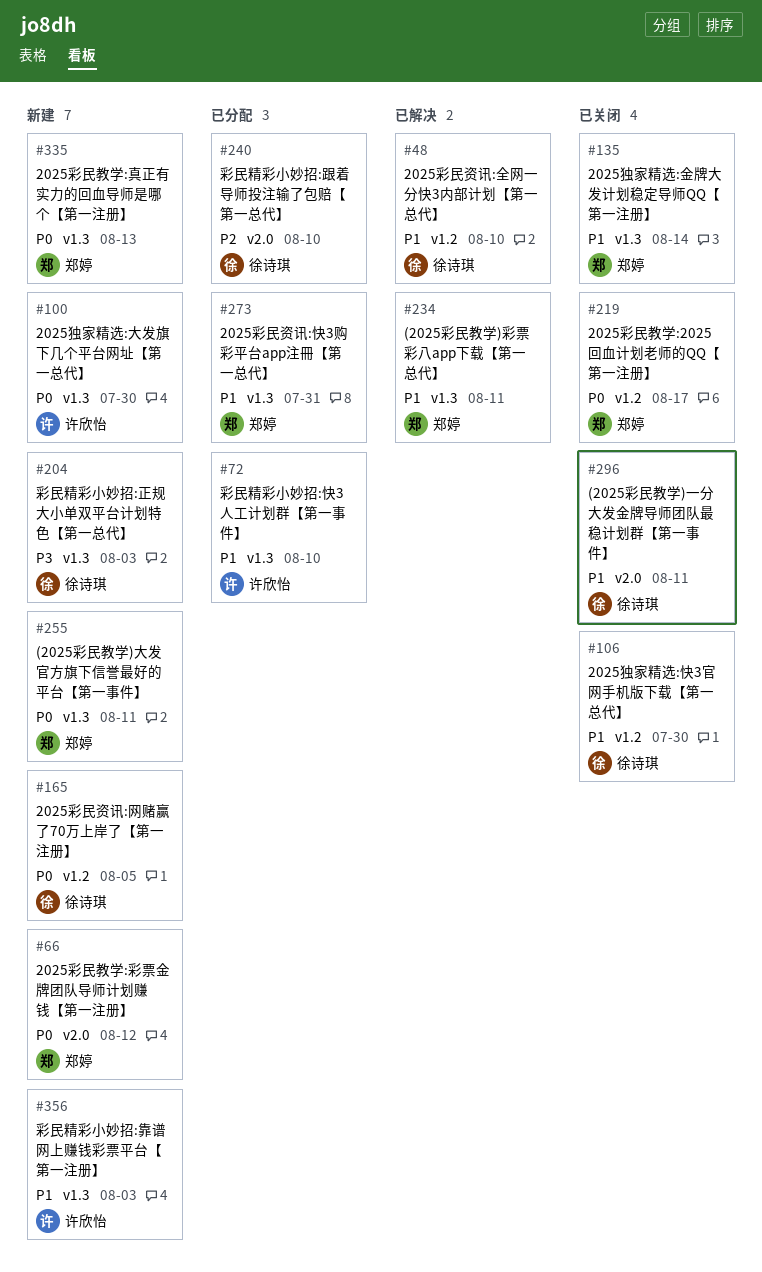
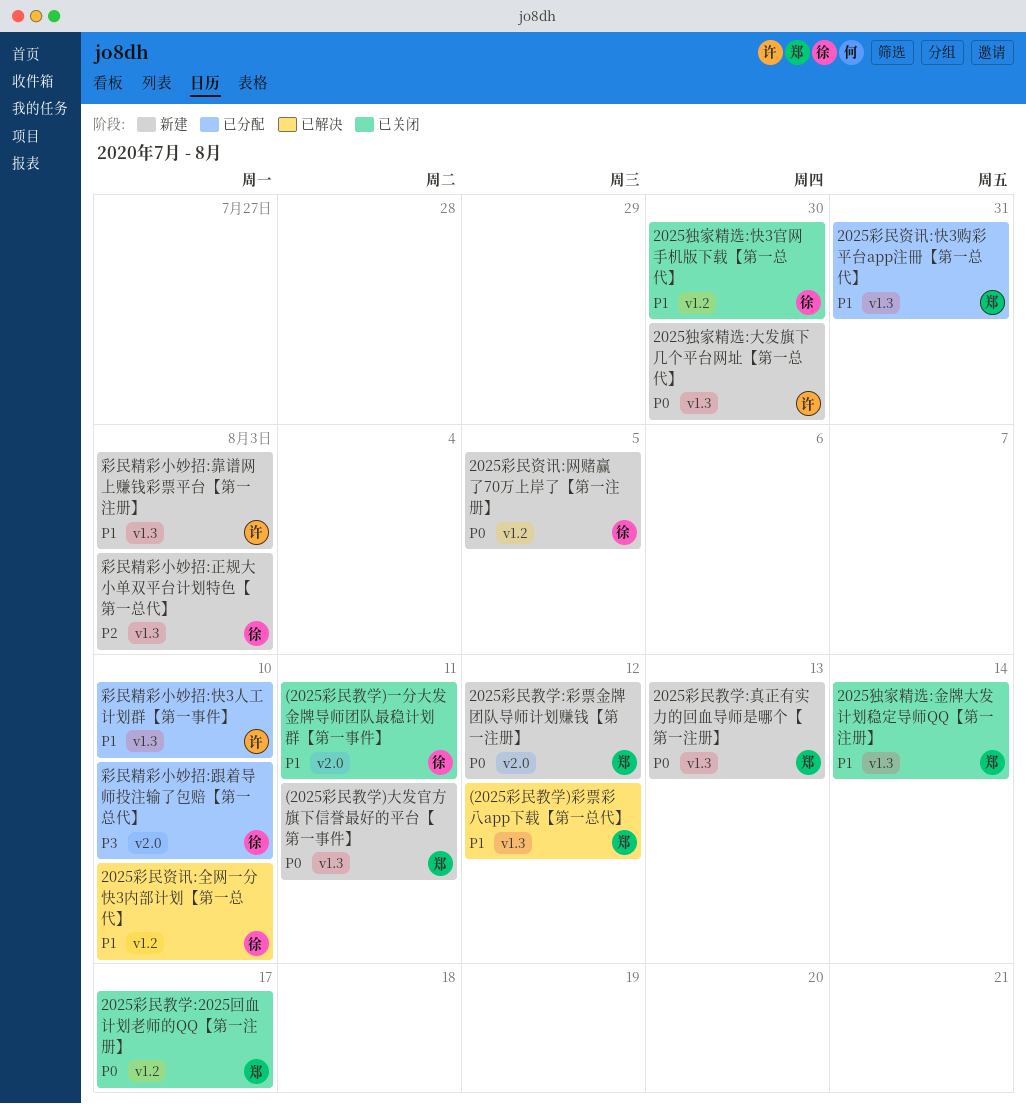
(2025彩民教学)彩票彩八app下载【第一总代】, due: Aug 11 -> Aug 12
彩民精彩小妙招:正规大小单双平台计划特色【第一总代】, priority: P3 -> P2
彩民精彩小妙招:跟着导师投注输了包赔【第一总代】, priority: P2 -> P3

